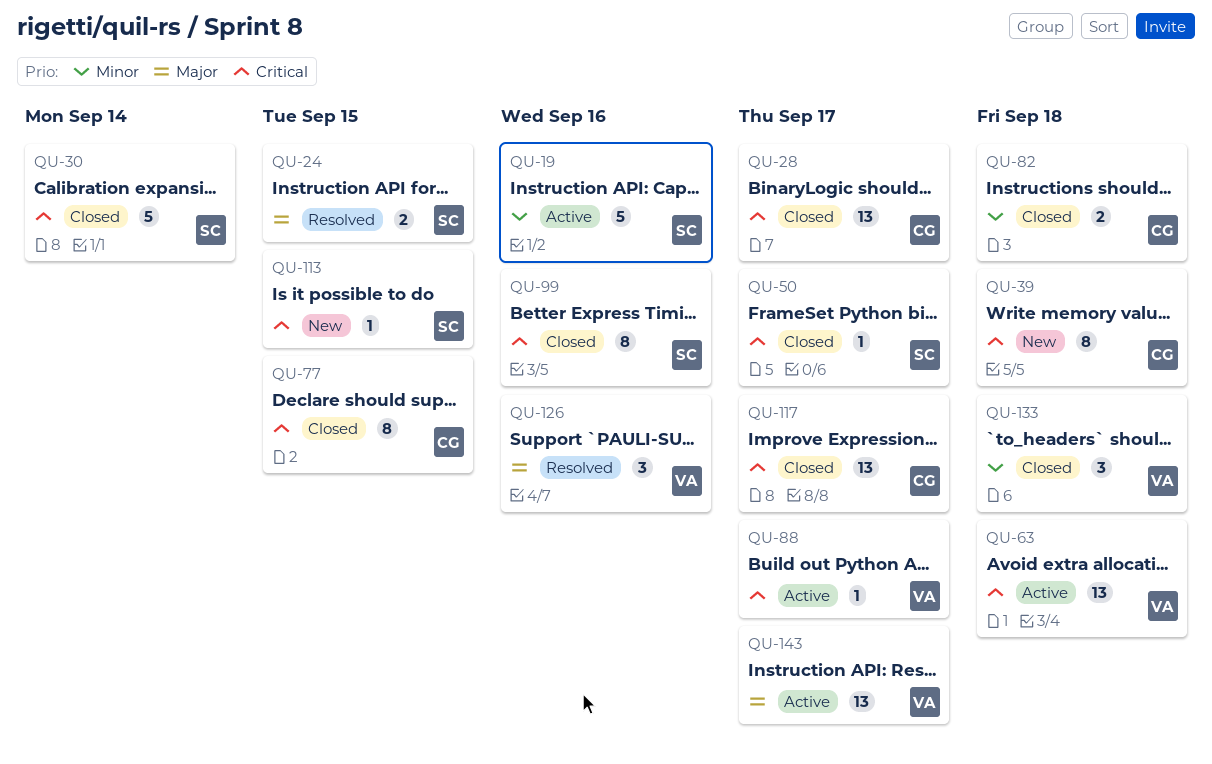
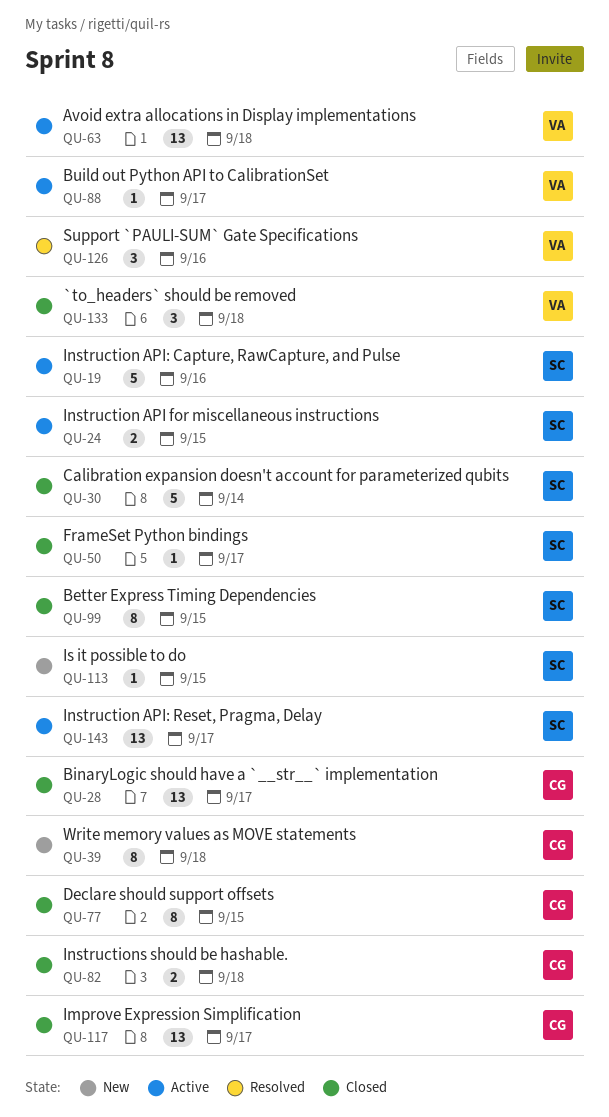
QU-24, status: Resolved -> Active
QU-99, due: Sep 16 -> Sep 15
QU-143, owner: VA -> SC

